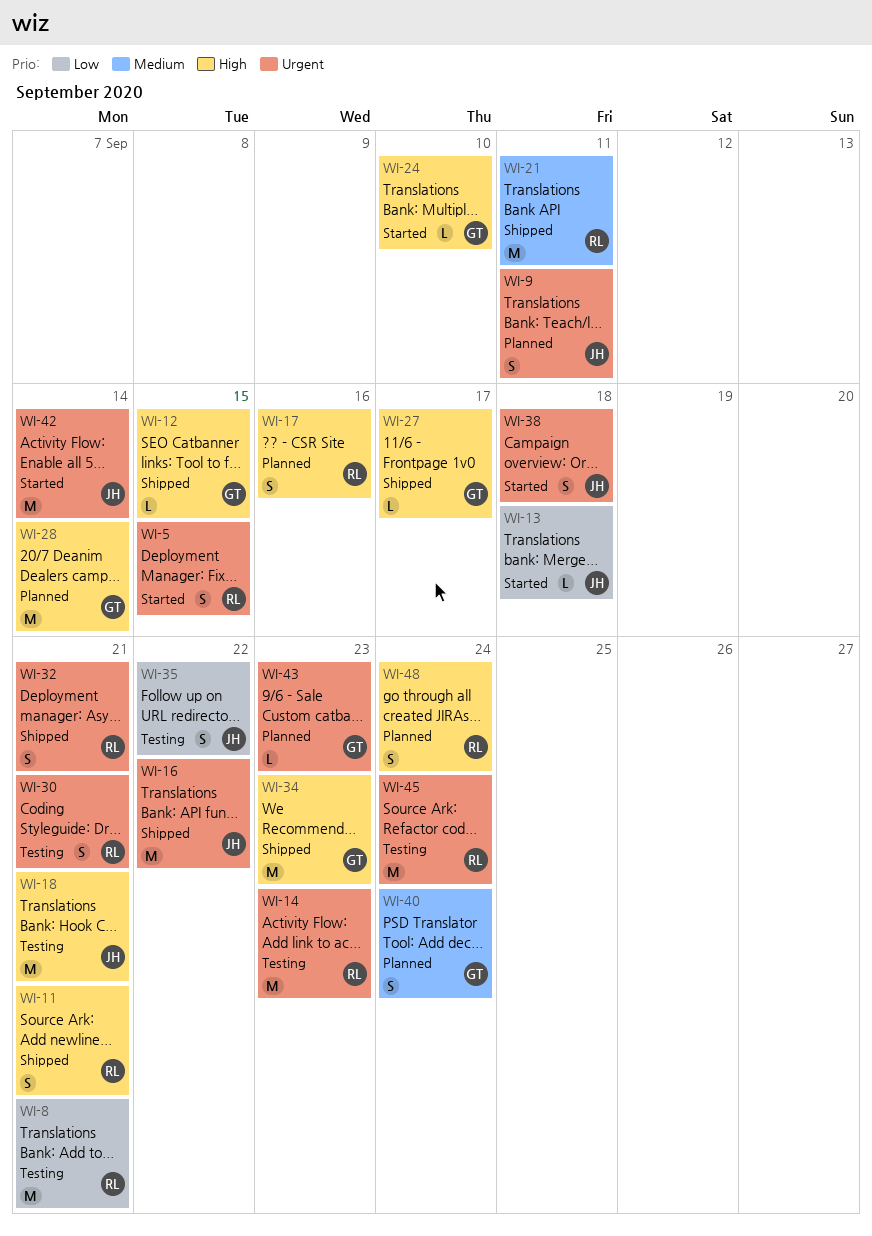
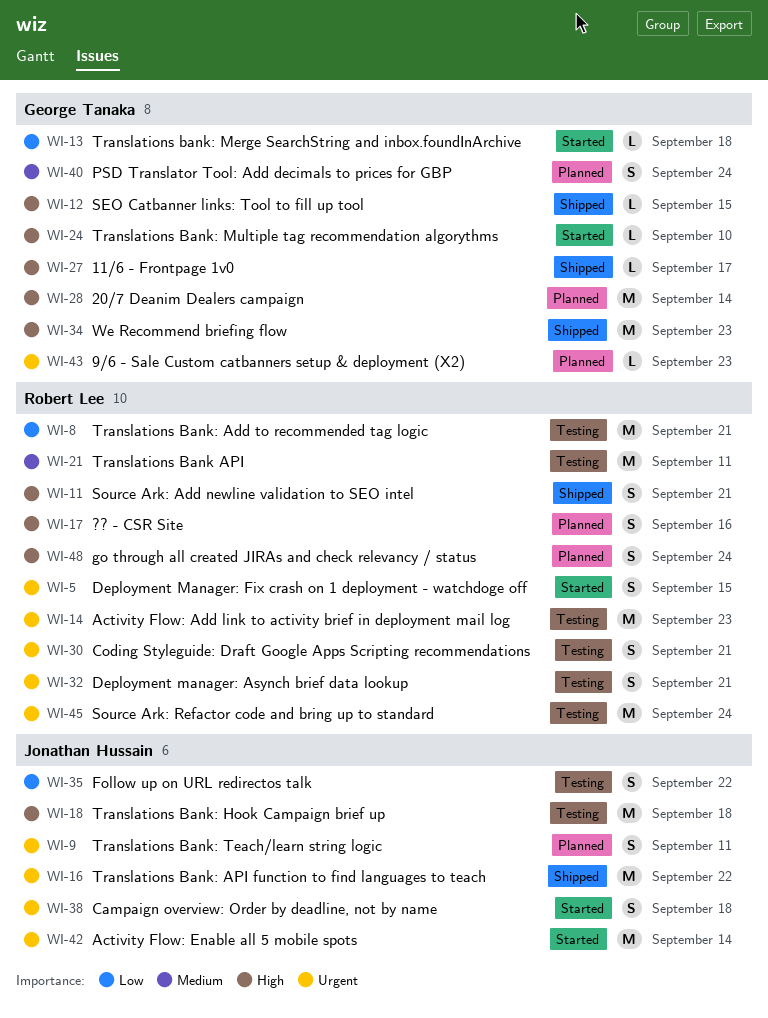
WI-13, owner: Jonathan Hussain -> George Tanaka
WI-18, due: Sep 21 -> Sep 18
WI-21, status: Shipped -> Testing
WI-32, status: Shipped -> Testing

